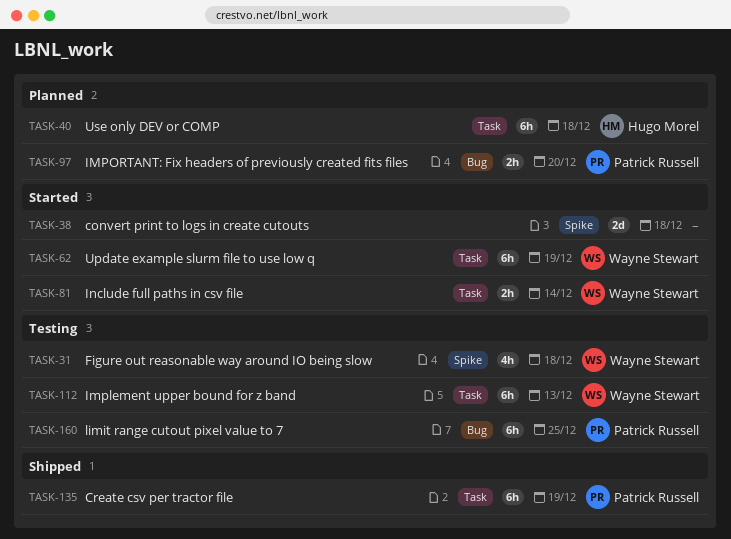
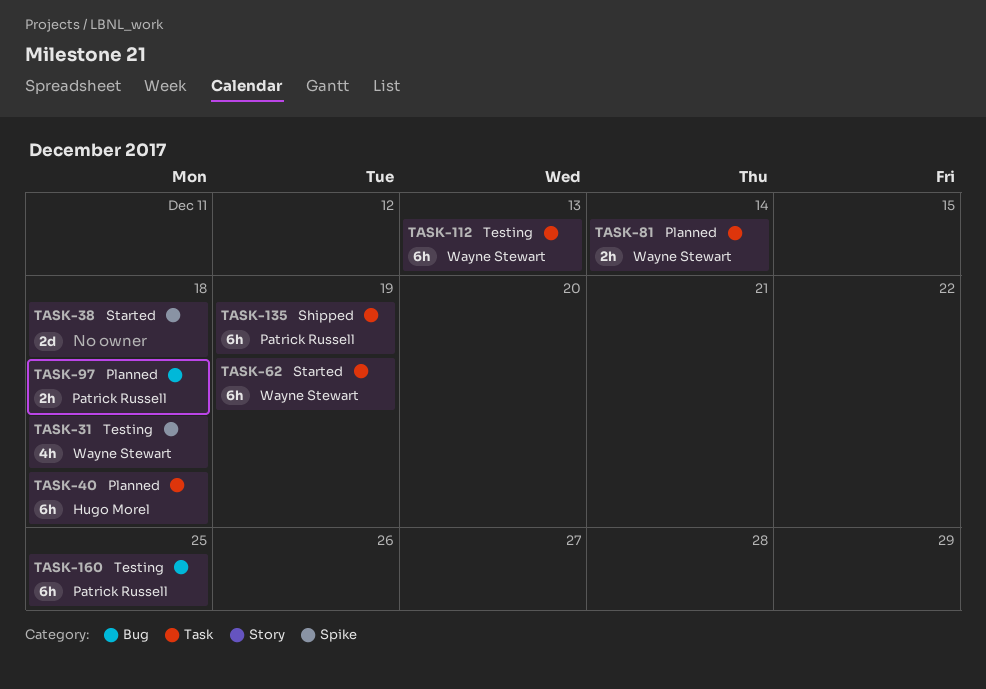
TASK-81, status: Started -> Planned
TASK-97, due: Dec 20 -> Dec 18

